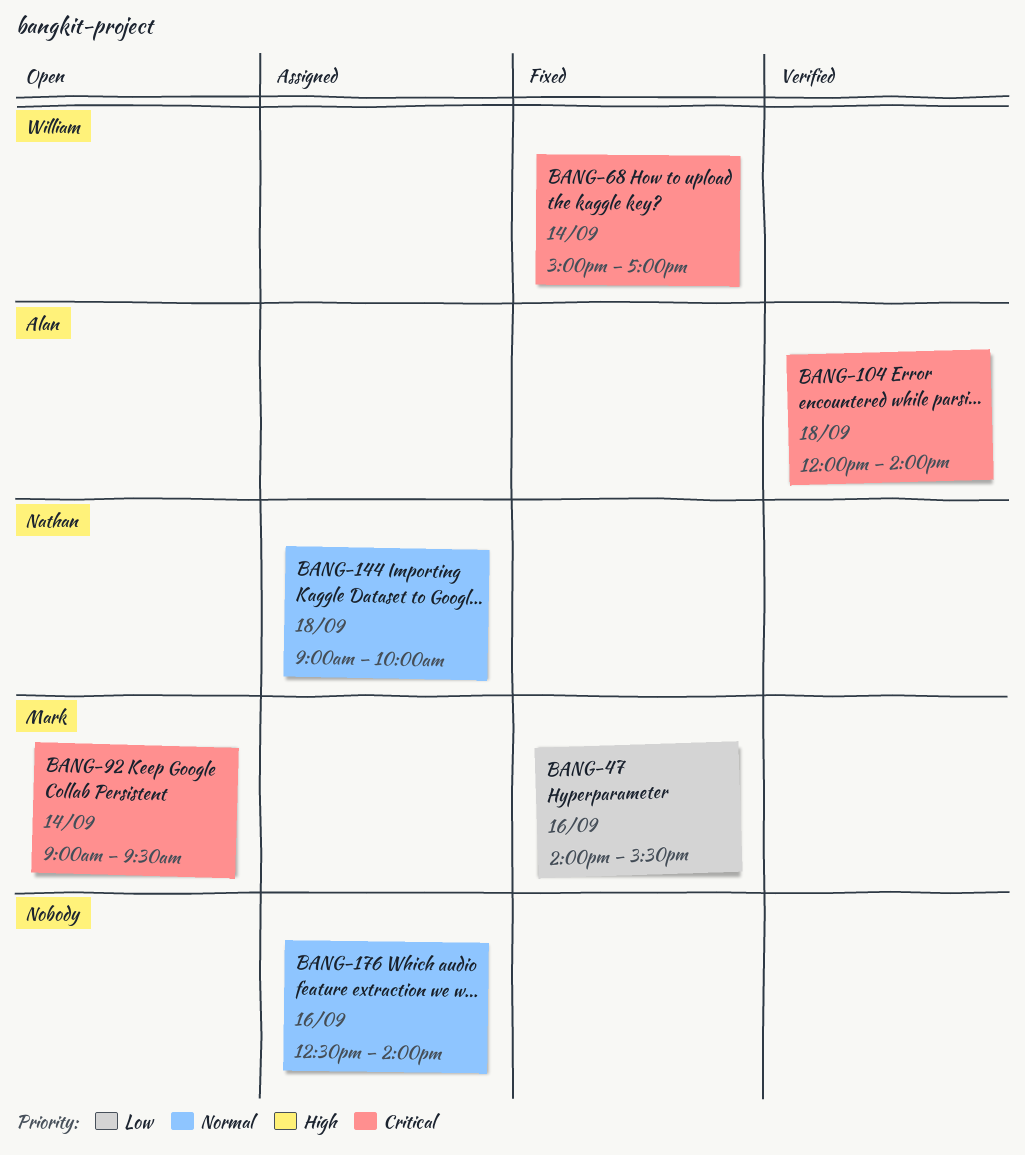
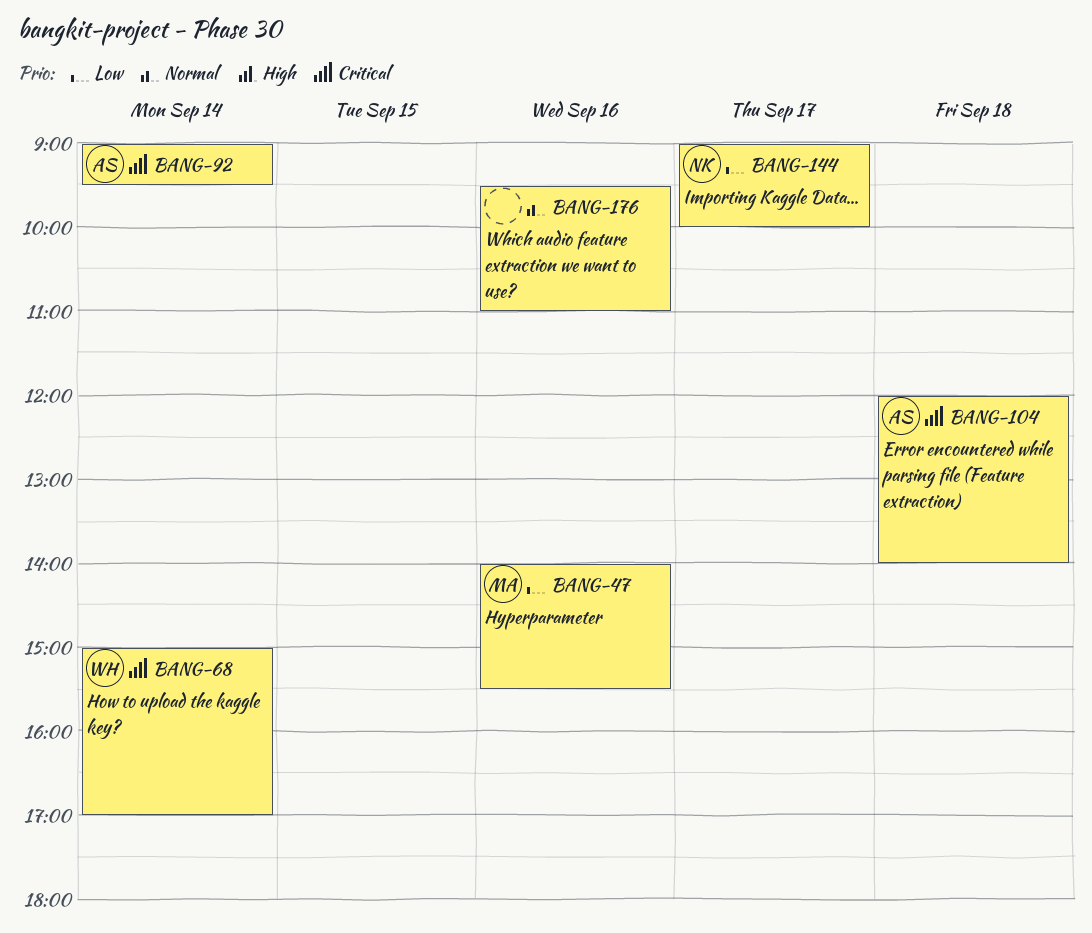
BANG-92, owner: Mark -> Alan
BANG-144, priority: Normal -> Low
BANG-144, day: Sep 18 -> Sep 17
BANG-176, begins: 12:30 -> 09:30
BANG-176, ends: 14:00 -> 11:00

